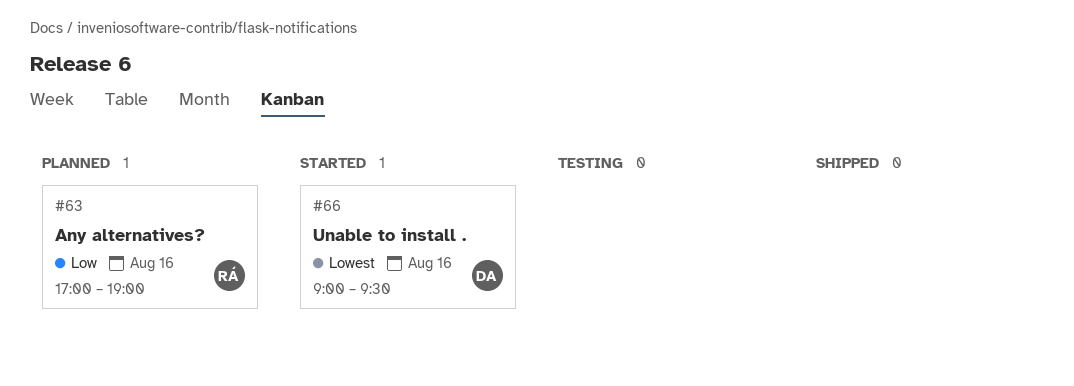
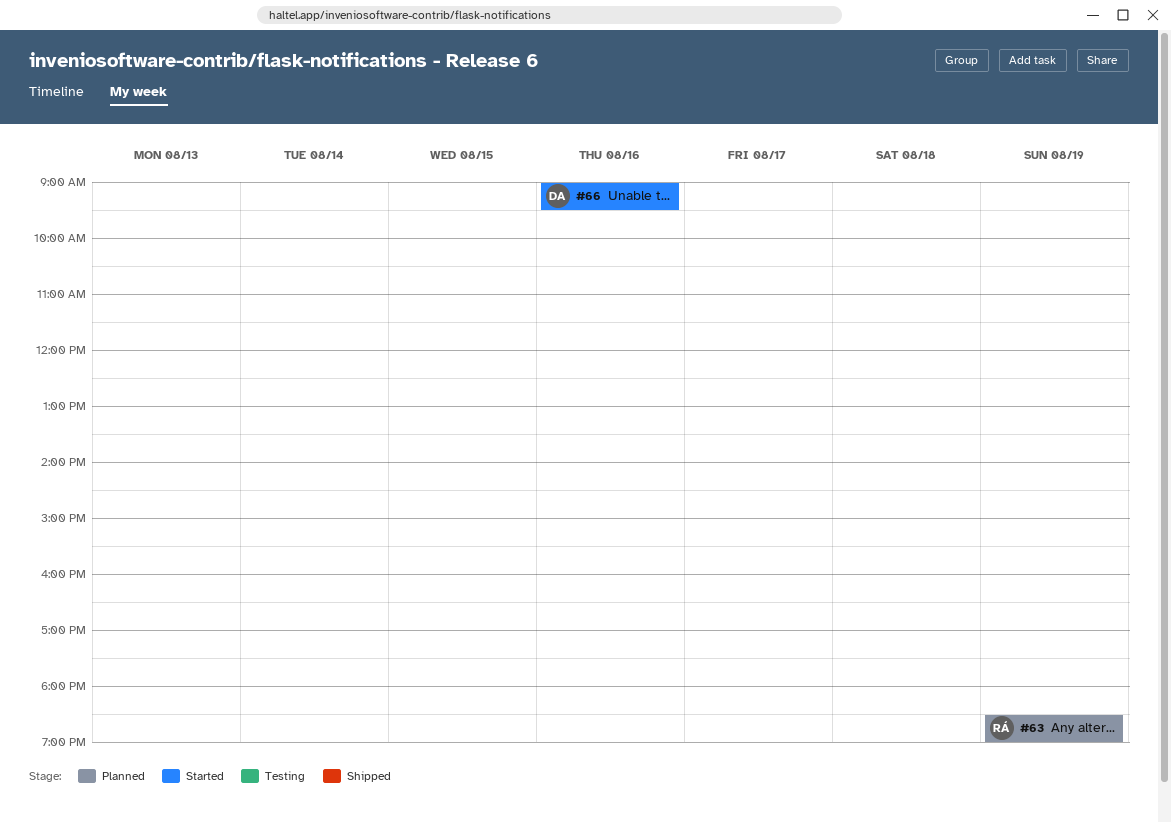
#63, day: Aug 16 -> Aug 19
#63, begins: 17:00 -> 18:30

